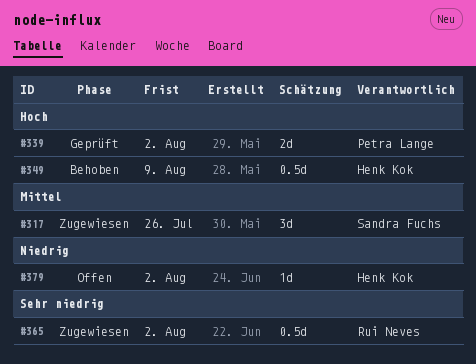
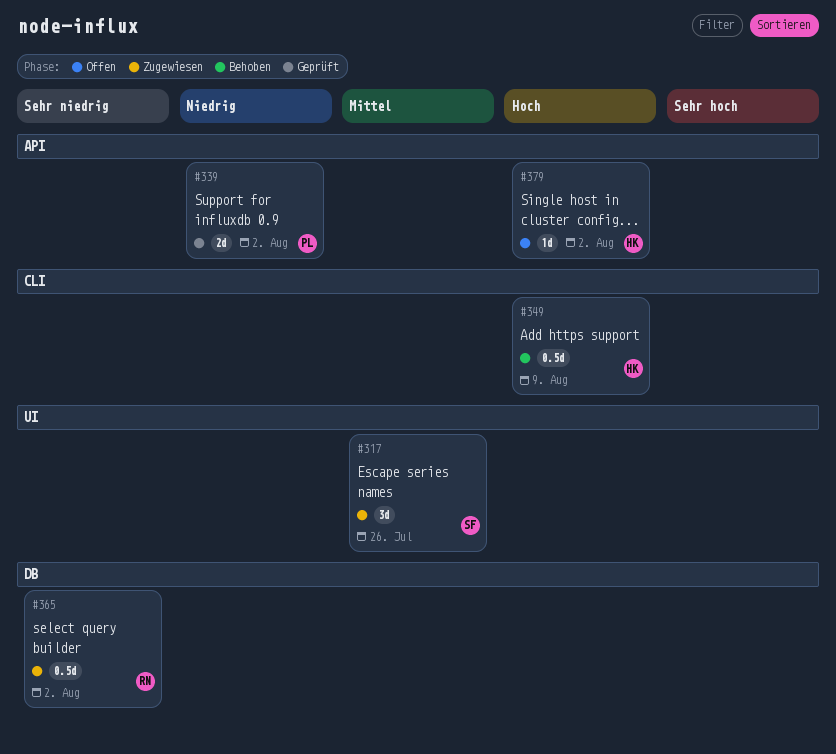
#339, priority: Hoch -> Niedrig
#379, priority: Niedrig -> Hoch

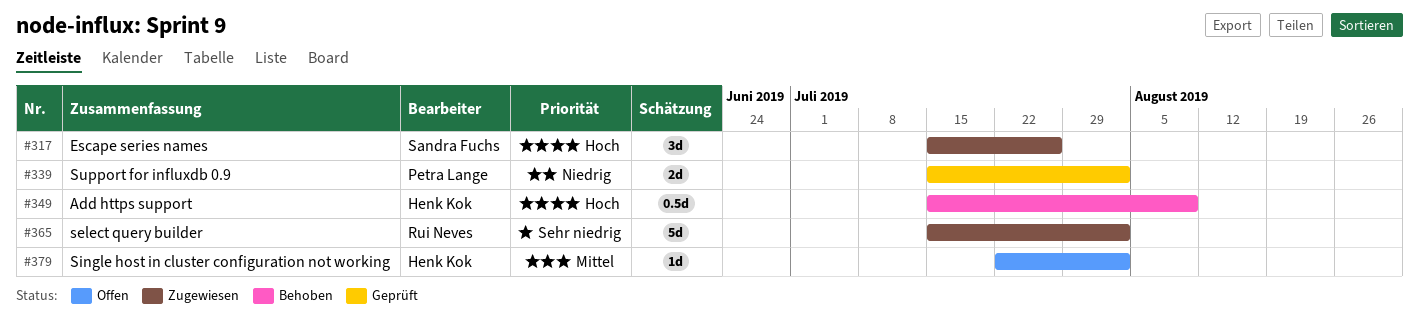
#317, priority: Mittel -> Hoch
#365, estimate: 0.5d -> 5d
#379, priority: Hoch -> Mittel

